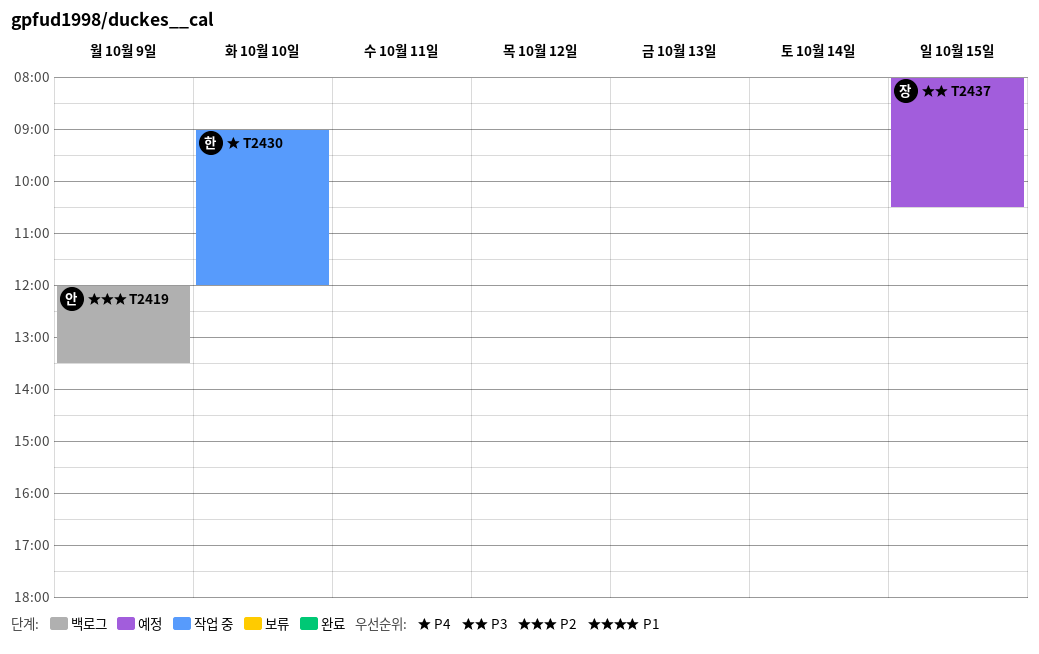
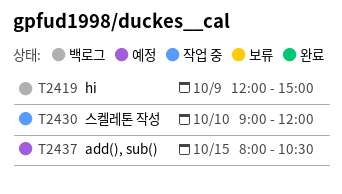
T2419, ends: 13:30 -> 15:00

